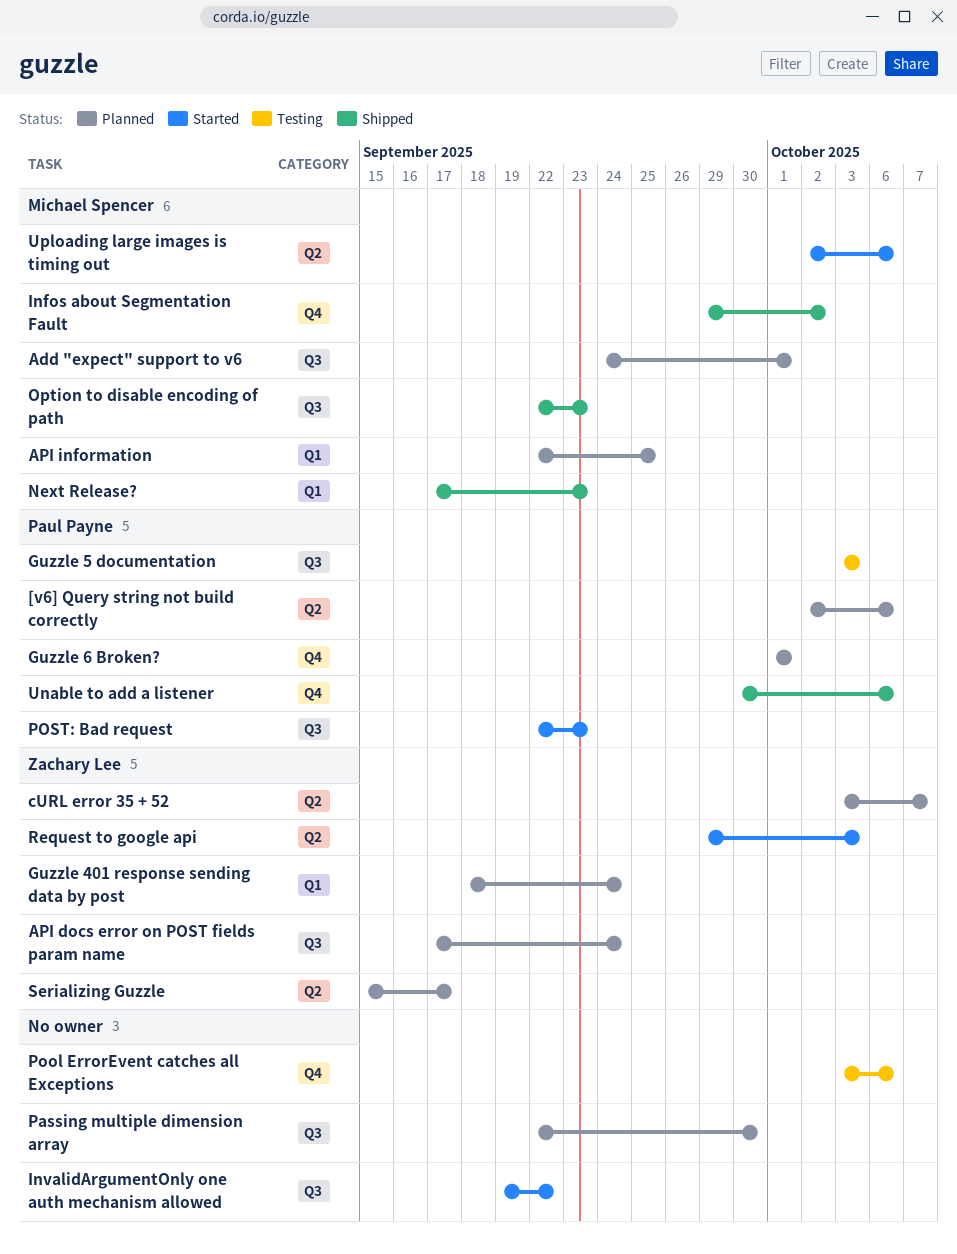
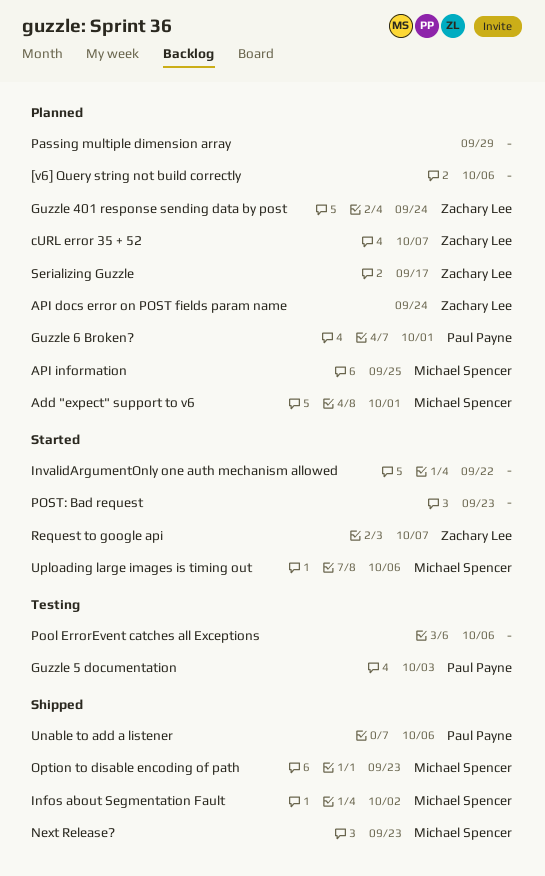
[v6] Query string not build correctly, owner: Paul Payne -> none
Passing multiple dimension array, due: Sep 30 -> Sep 29
POST: Bad request, owner: Paul Payne -> none
Request to google api, due: Oct 3 -> Oct 7

